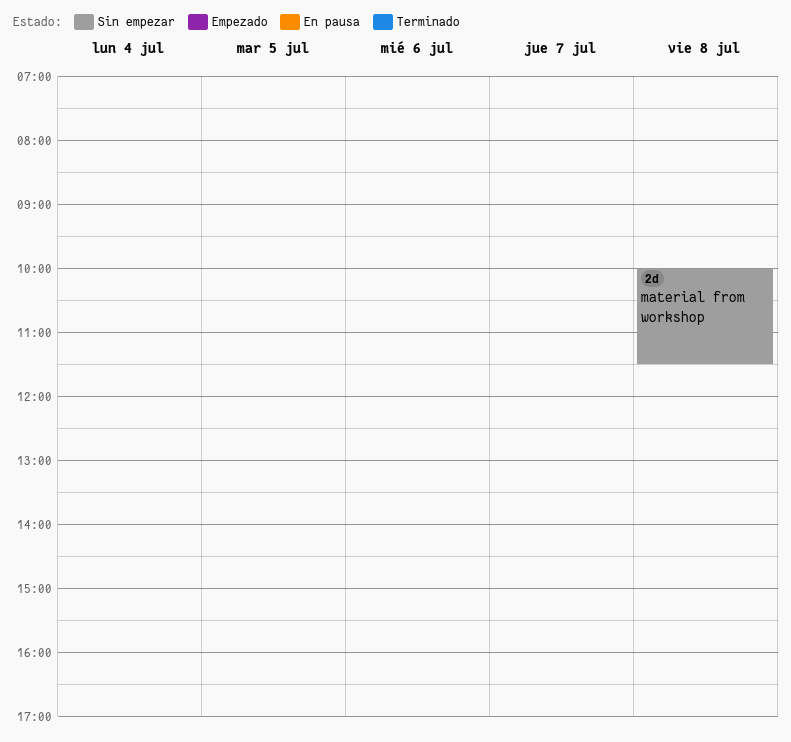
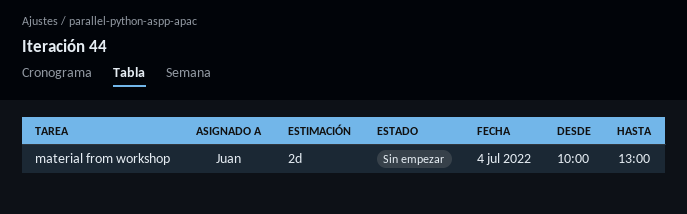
material from workshop, day: Jul 8 -> Jul 4
material from workshop, ends: 11:30 -> 13:00

